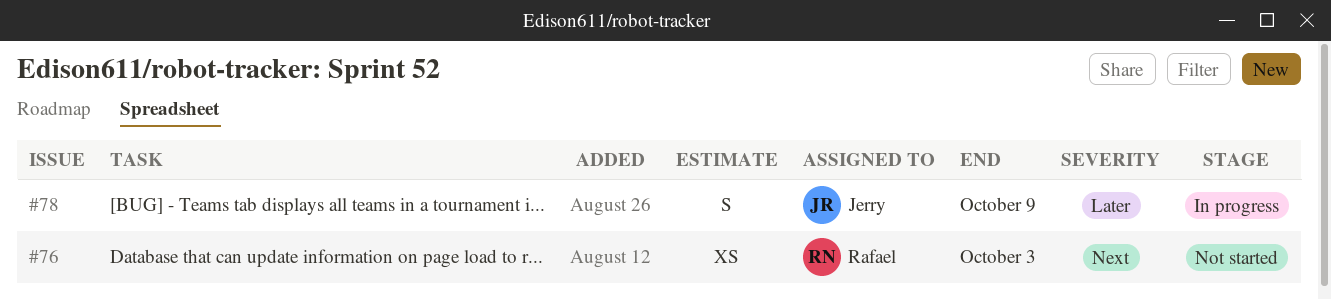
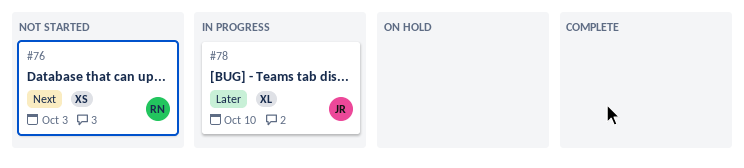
#78, estimate: S -> XL
#78, due: Oct 9 -> Oct 10

